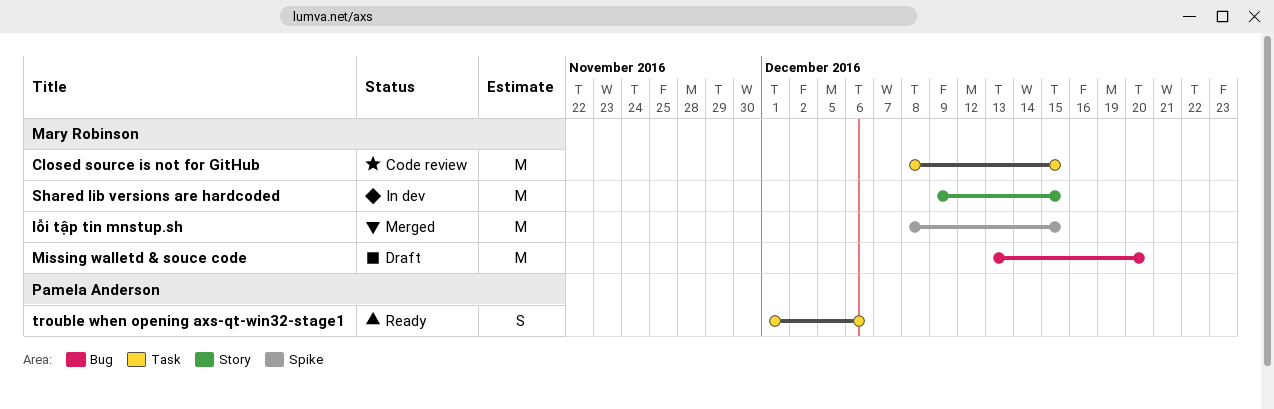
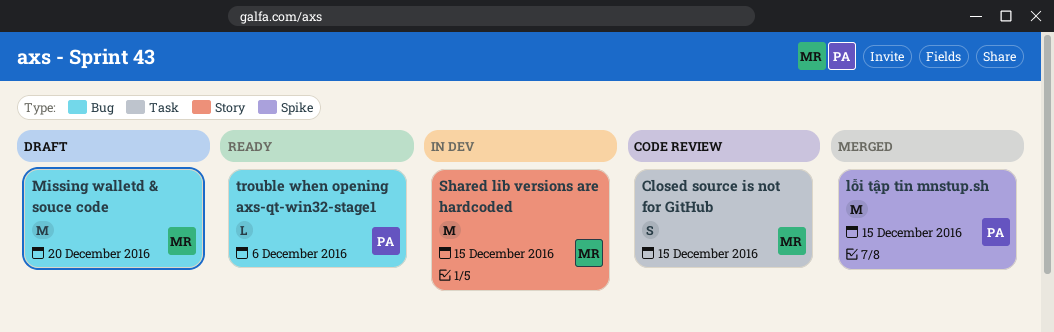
Closed source is not for GitHub, estimate: M -> S
lỗi tập tin mnstup.sh, owner: Mary Robinson -> Pamela Anderson
trouble when opening axs-qt-win32-stage1, label: Task -> Bug
trouble when opening axs-qt-win32-stage1, estimate: S -> L

